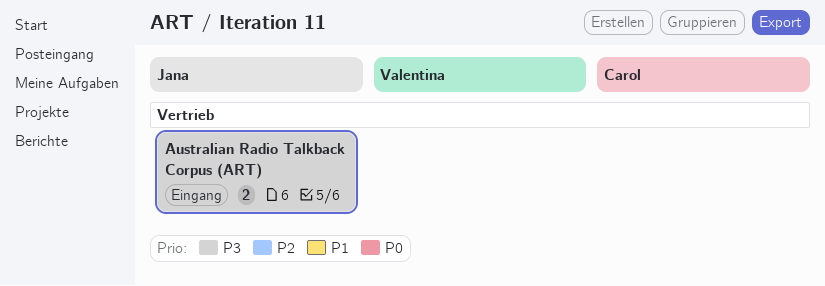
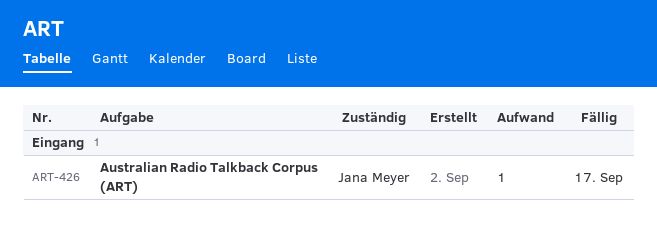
Australian Radio Talkback Corpus (ART), estimate: 2 -> 1

